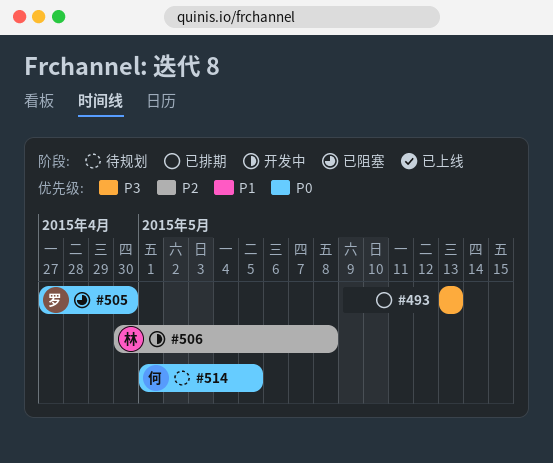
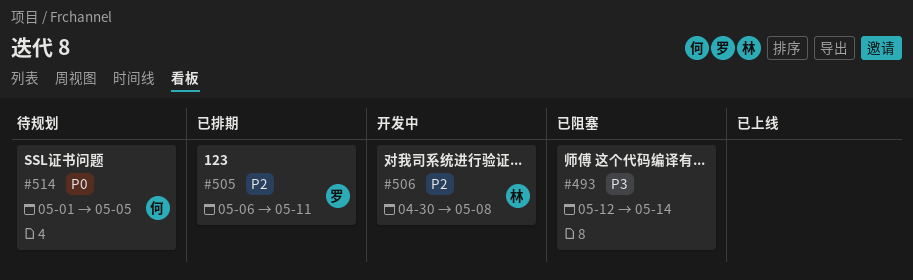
#493, status: 已排期 -> 已阻塞
#493, start: May 13 -> May 12
#493, due: May 13 -> May 14
#505, status: 已阻塞 -> 已排期
#505, priority: P0 -> P2
#505, start: Apr 27 -> May 6
#505, due: Apr 30 -> May 11

